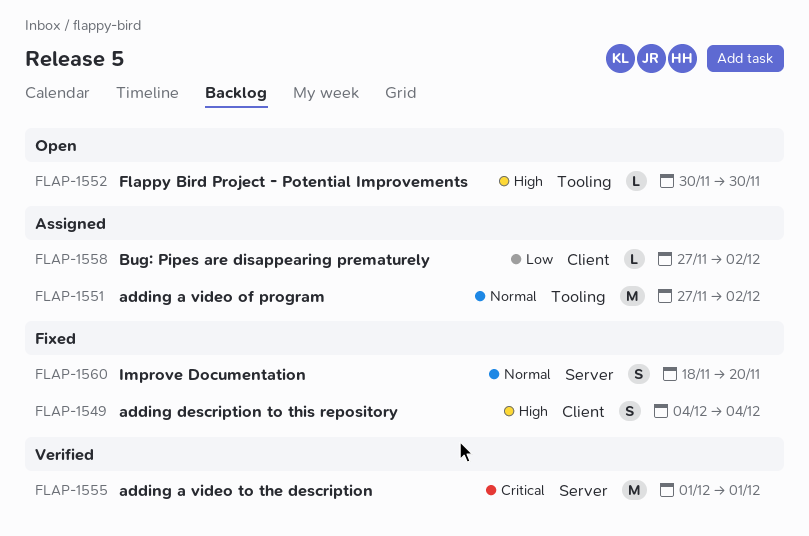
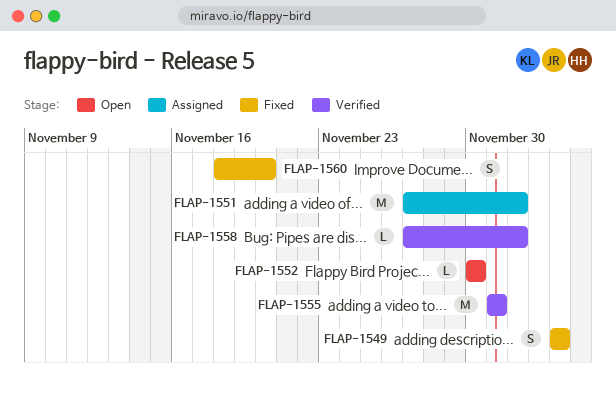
FLAP-1558, status: Assigned -> Verified

